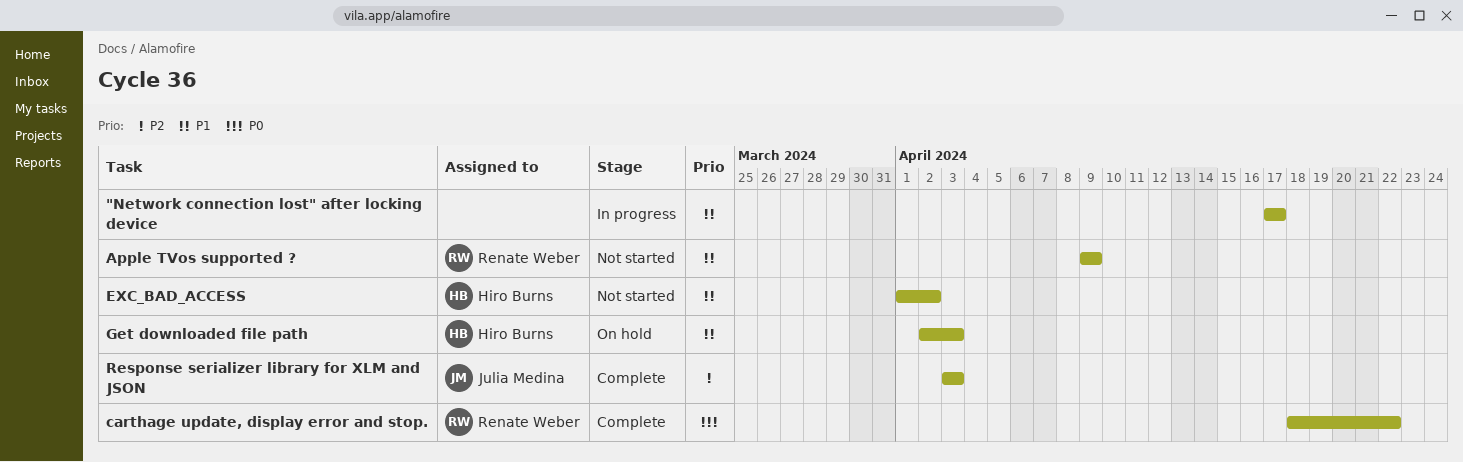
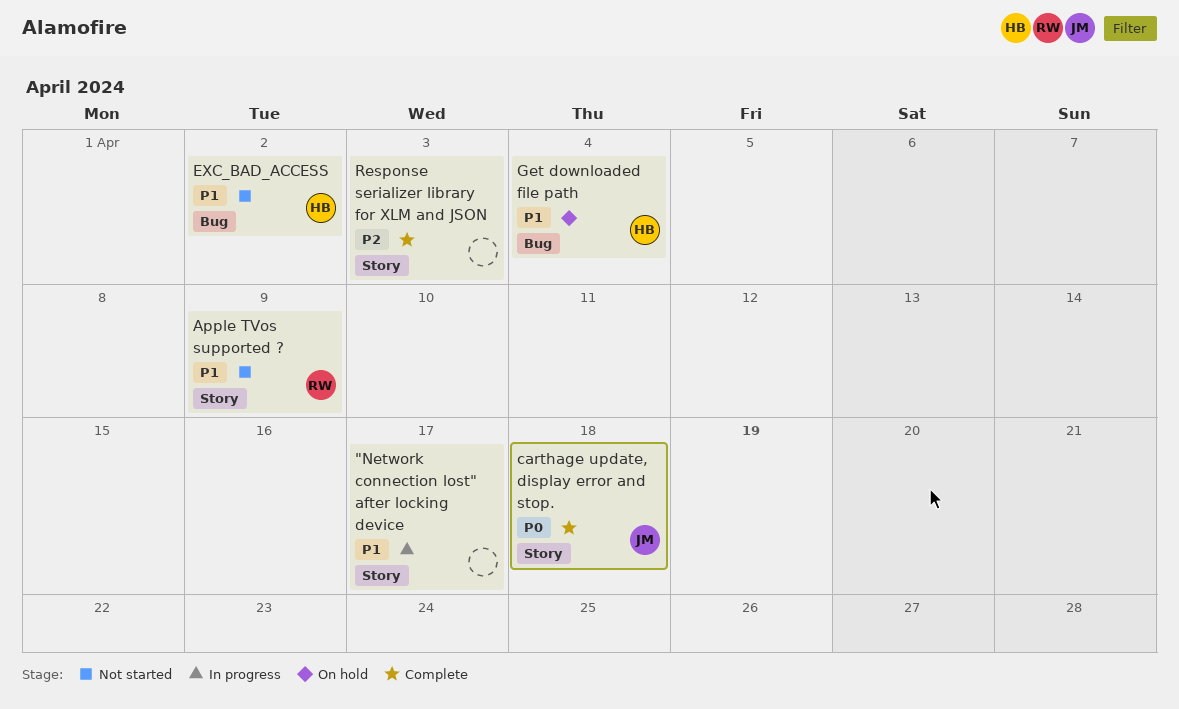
carthage update, display error and stop., owner: Renate Weber -> Julia Medina
carthage update, display error and stop., due: Apr 22 -> Apr 18
Get downloaded file path, due: Apr 3 -> Apr 4
Response serializer library for XLM and JSON, owner: Julia Medina -> none

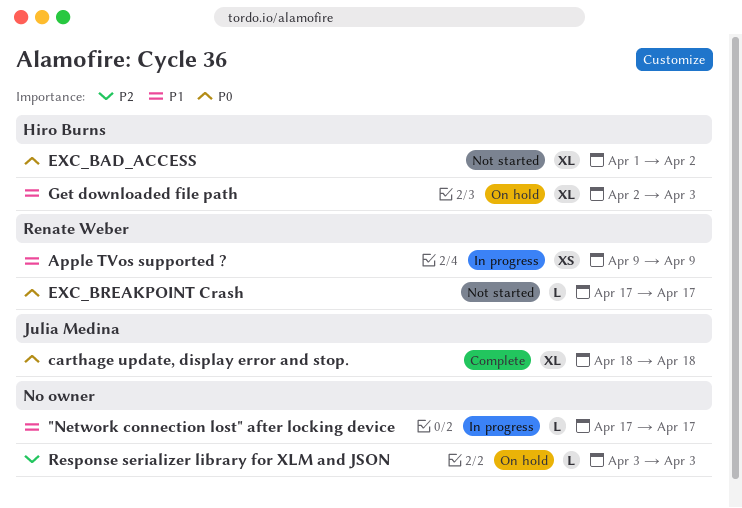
Apple TVos supported ?, status: Not started -> In progress
EXC_BAD_ACCESS, priority: P1 -> P0
EXC_BREAKPOINT Crash: none -> present
Get downloaded file path, due: Apr 4 -> Apr 3
Response serializer library for XLM and JSON, status: Complete -> On hold

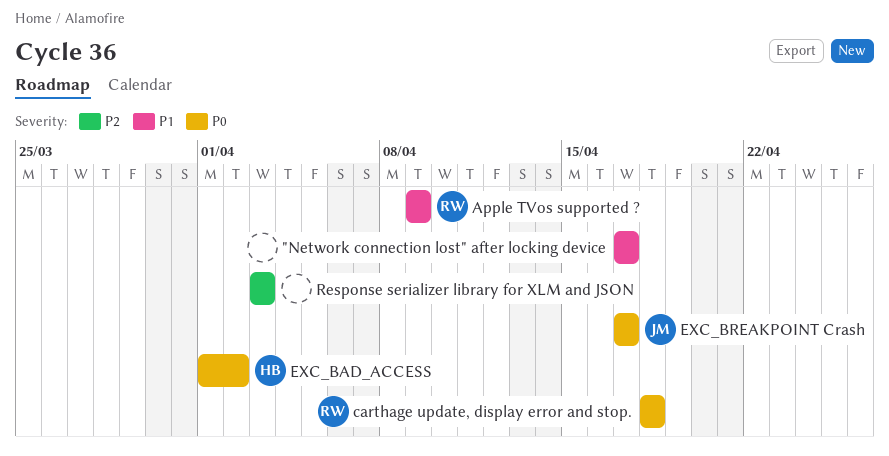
carthage update, display error and stop., owner: Julia Medina -> Renate Weber
EXC_BREAKPOINT Crash, owner: Renate Weber -> Julia Medina
Get downloaded file path: present -> none

